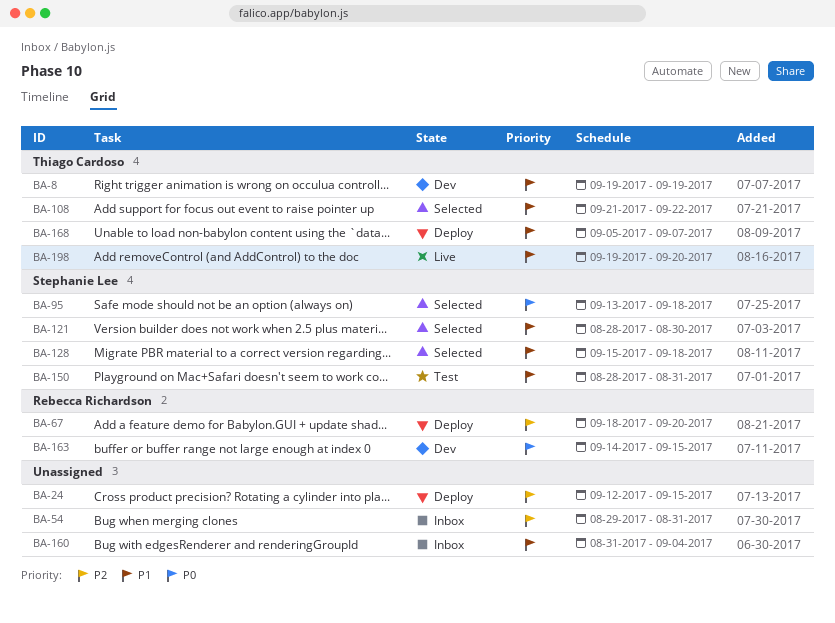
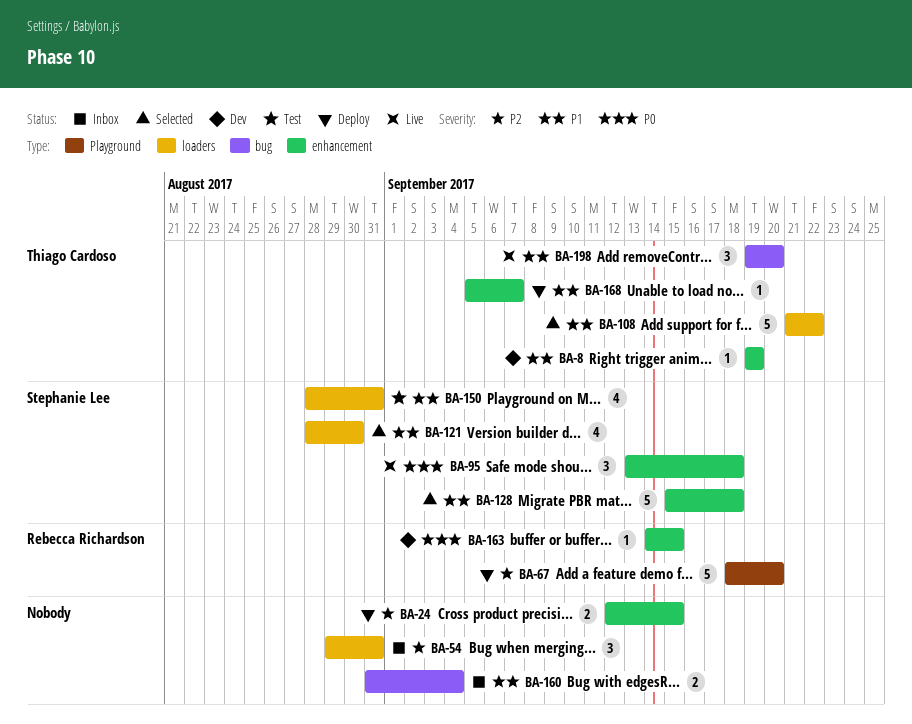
BA-95, status: Selected -> Live

